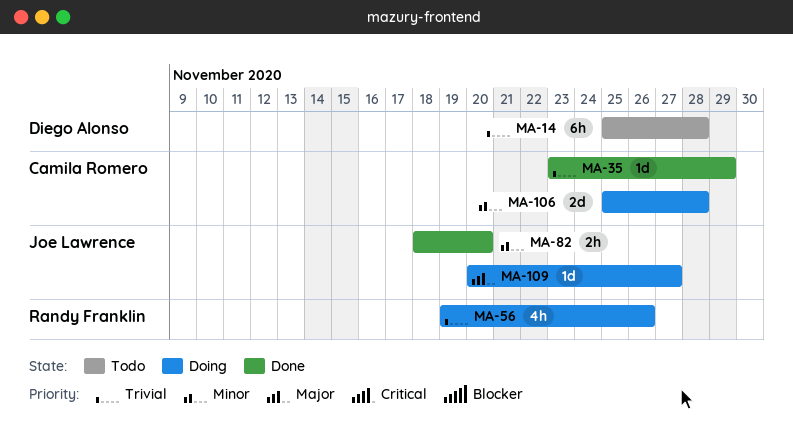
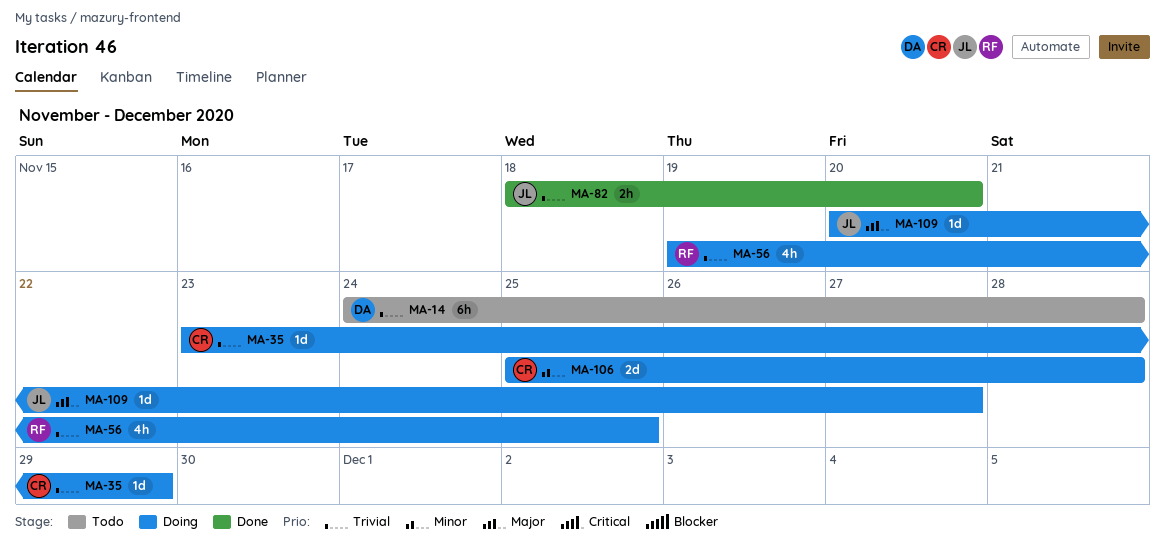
MA-14, start: Nov 25 -> Nov 24
MA-35, status: Done -> Doing
MA-56, due: Nov 26 -> Nov 25
MA-82, priority: Minor -> Trivial

